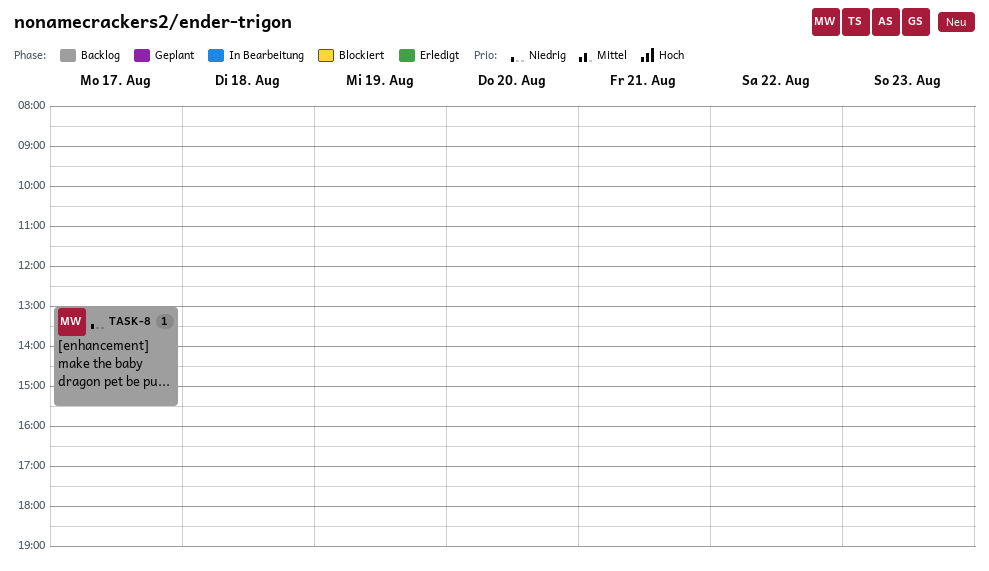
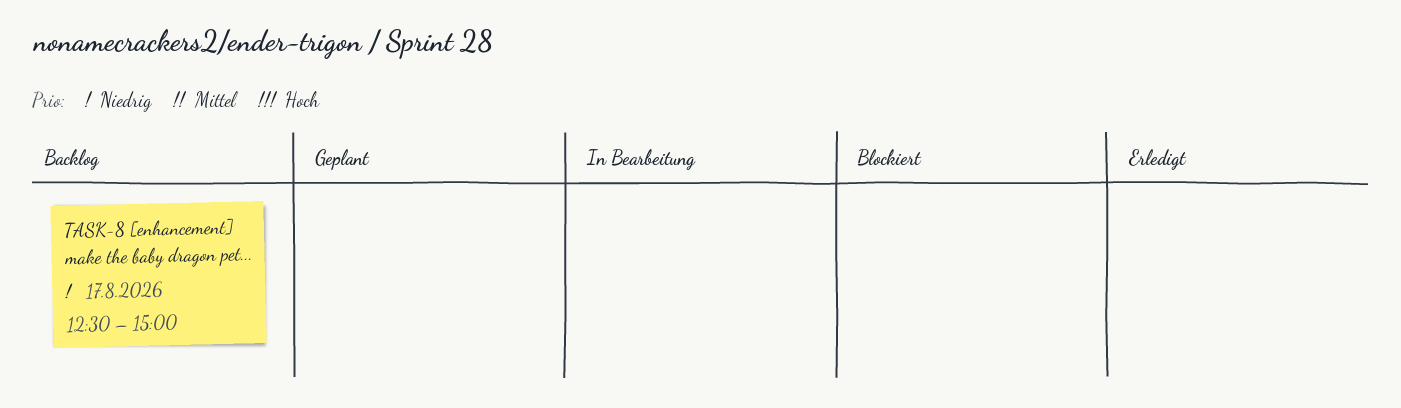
TASK-8, begins: 13:00 -> 12:30
TASK-8, ends: 15:30 -> 15:00

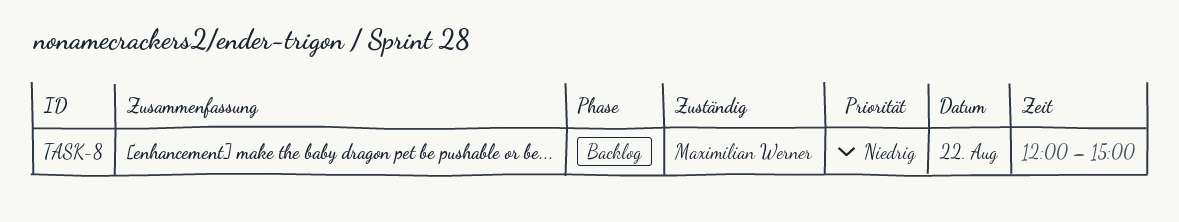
TASK-8, day: Aug 17 -> Aug 22
TASK-8, begins: 12:30 -> 12:00

